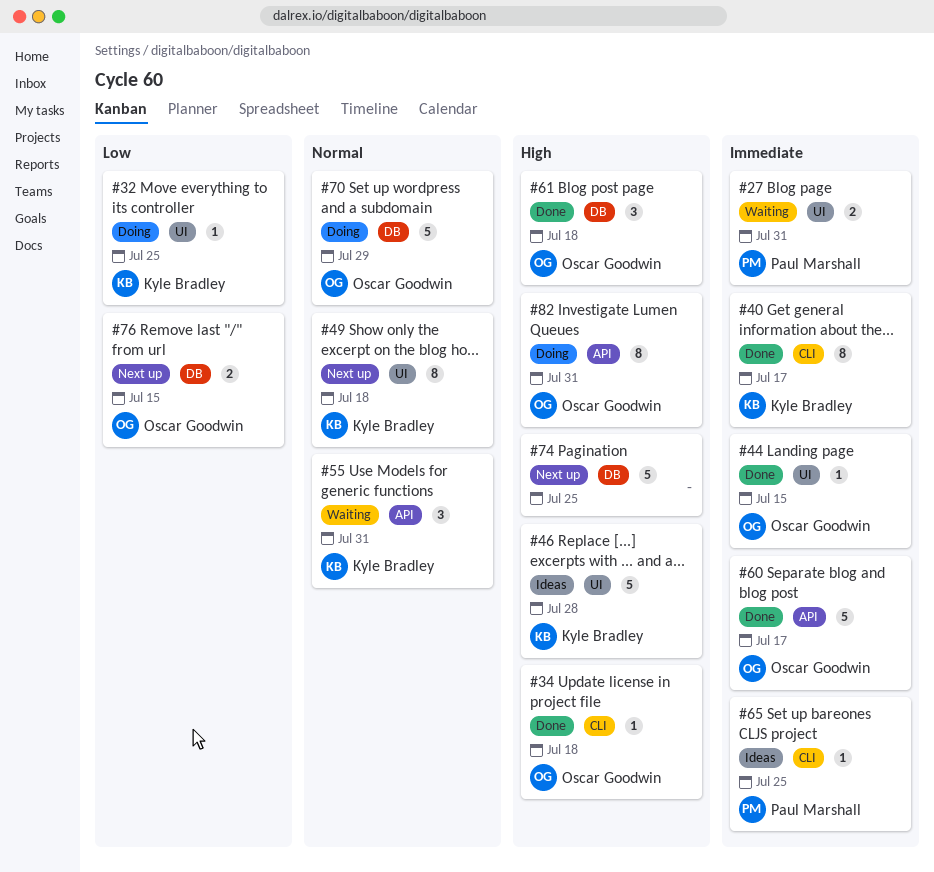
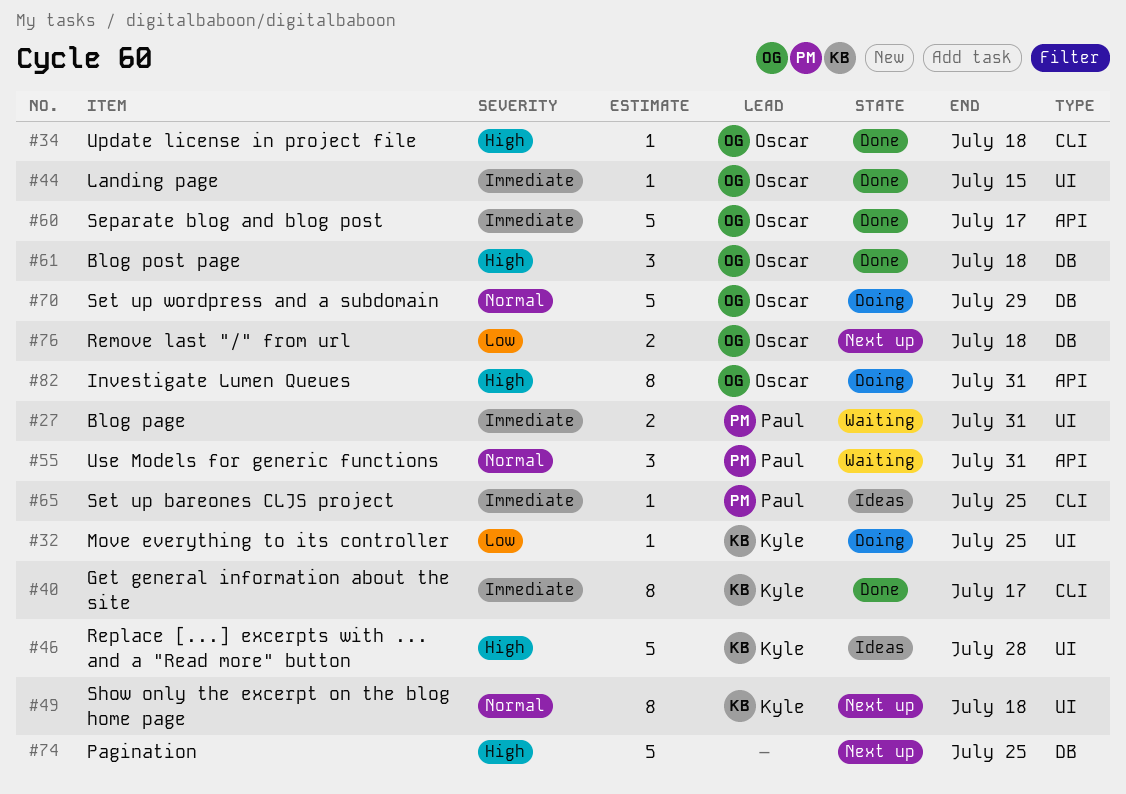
#55, owner: Kyle Bradley -> Paul Marshall
#76, due: Jul 15 -> Jul 18

